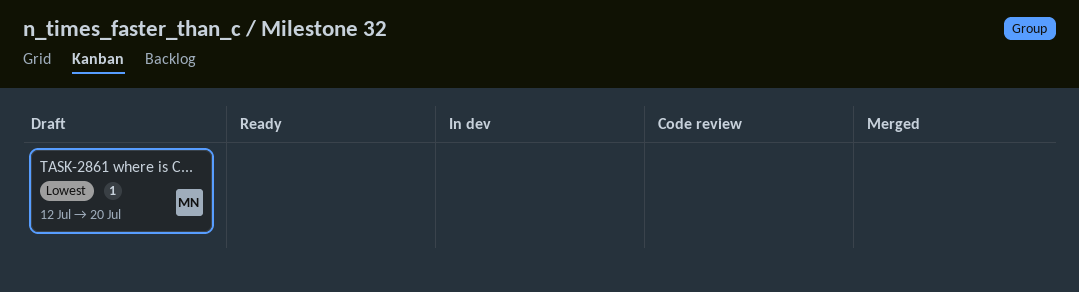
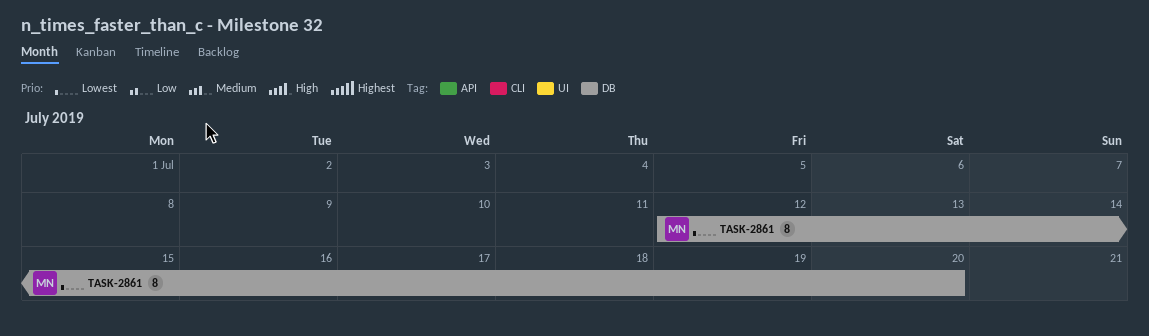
TASK-2861, estimate: 1 -> 8

